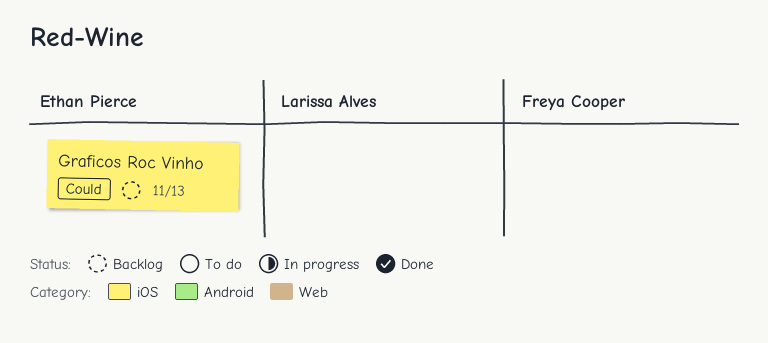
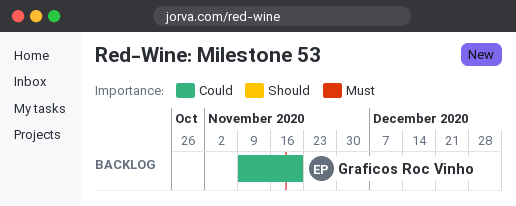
Graficos Roc Vinho, due: Nov 13 -> Nov 20

